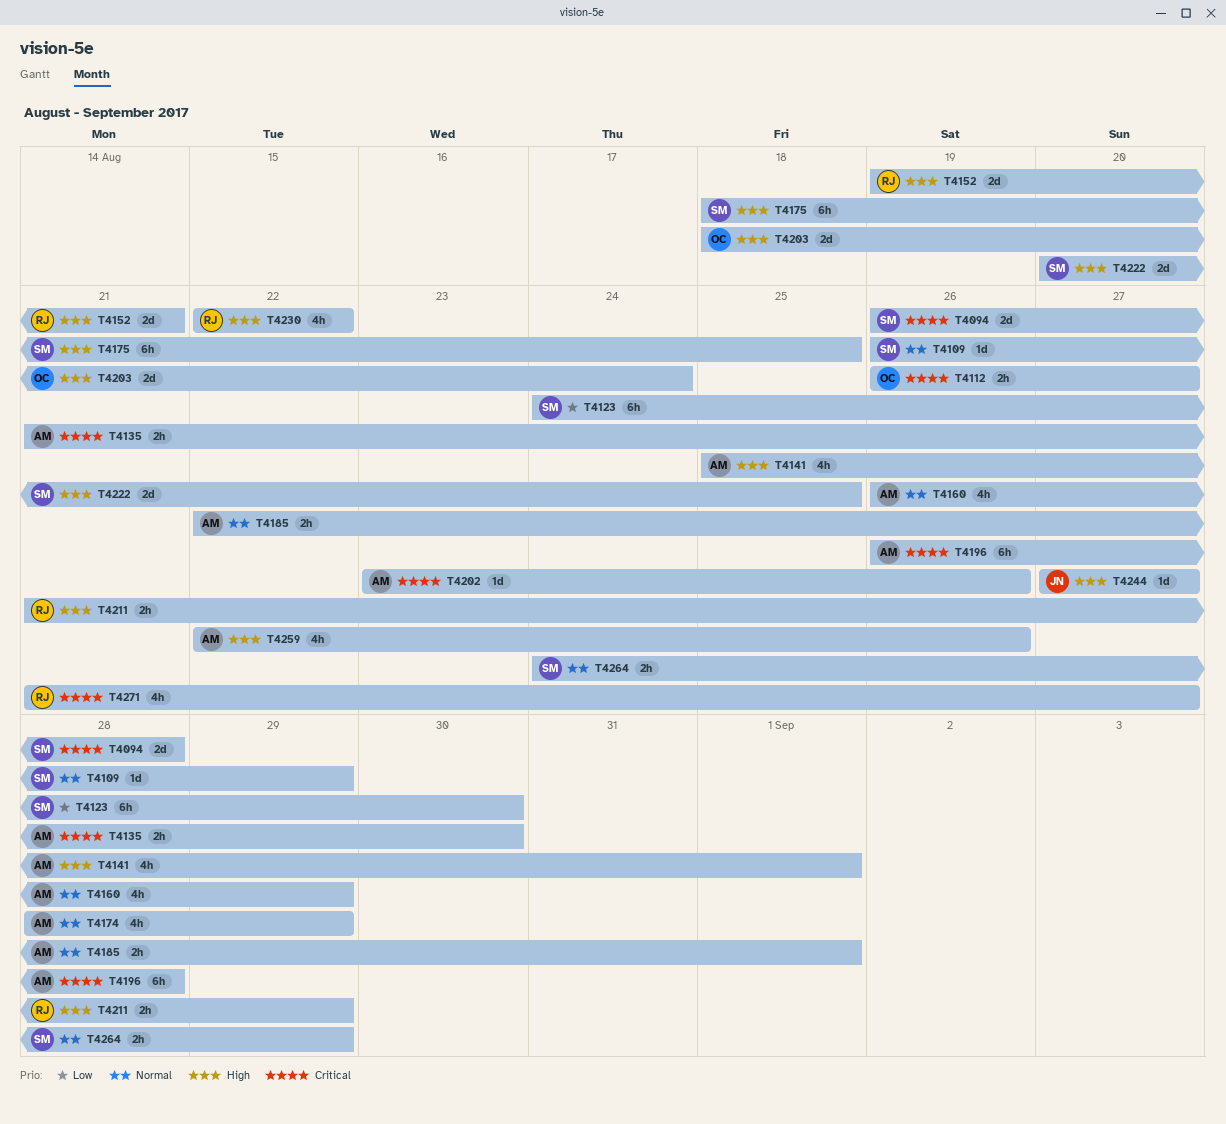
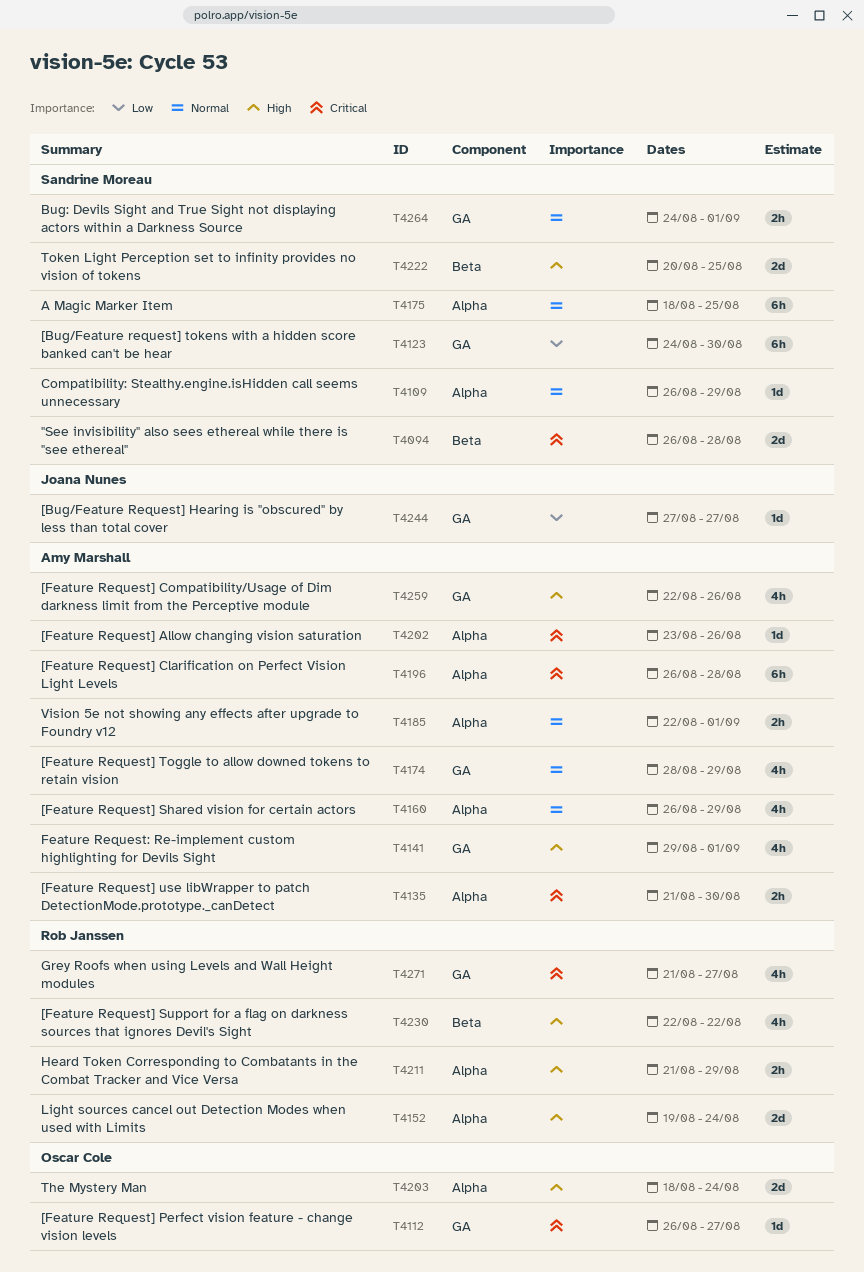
T4112, estimate: 2h -> 1d
T4141, start: Aug 25 -> Aug 29
T4152, due: Aug 21 -> Aug 24
T4175, priority: High -> Normal
T4244, priority: High -> Low
T4264, due: Aug 29 -> Sep 1

